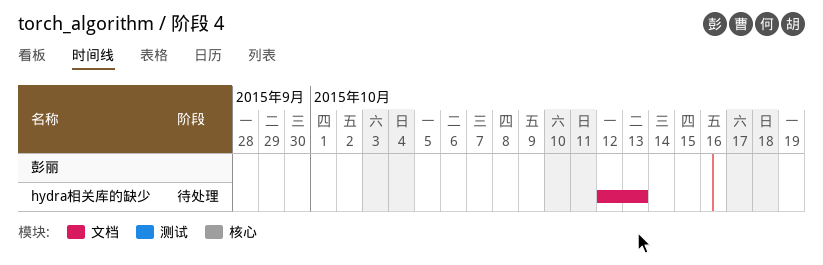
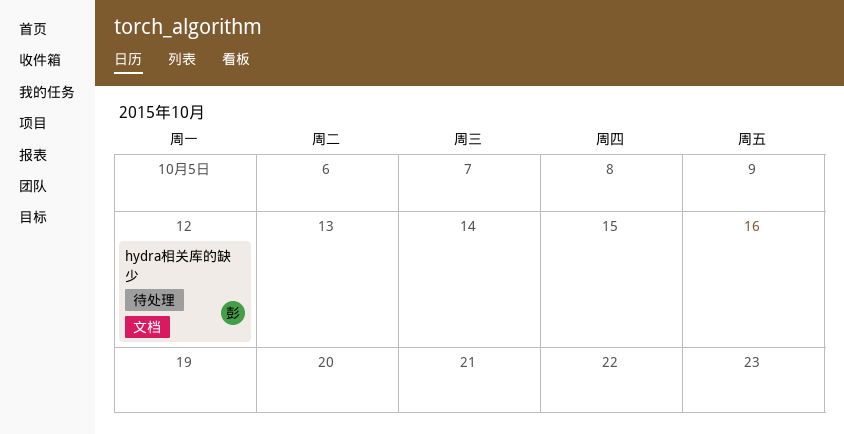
hydra相关库的缺少, due: Oct 13 -> Oct 12

